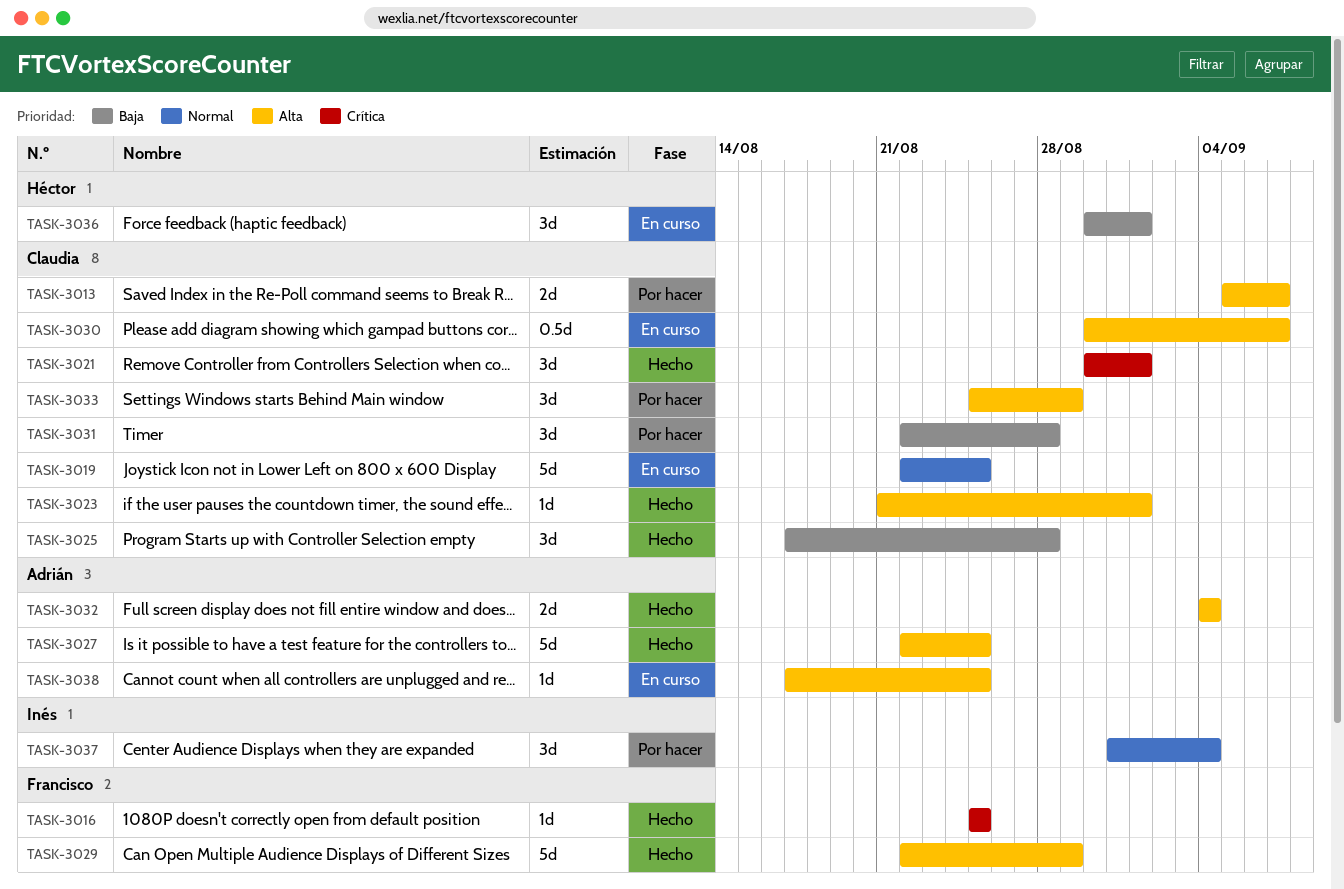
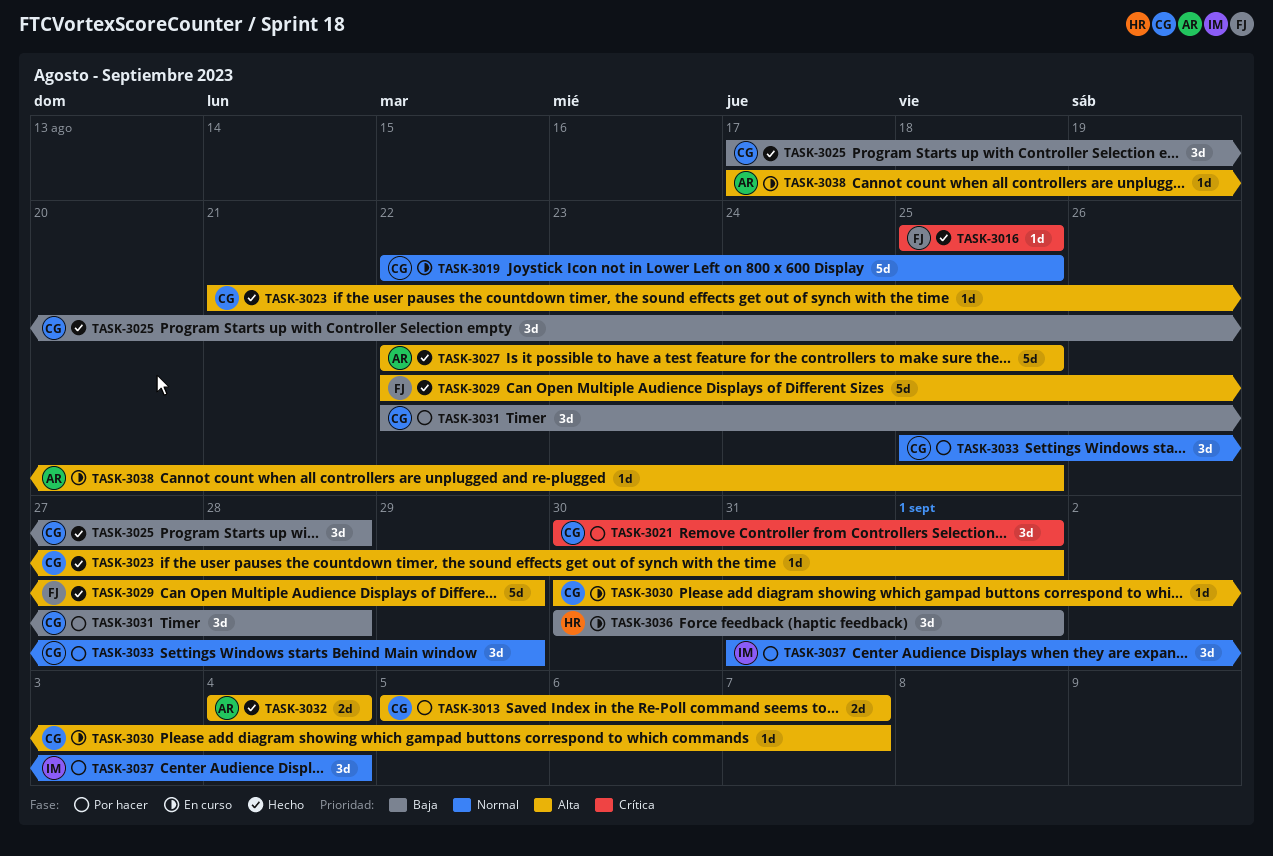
TASK-3021, status: Hecho -> Por hacer
TASK-3030, estimate: 0.5d -> 1d
TASK-3033, priority: Alta -> Normal

